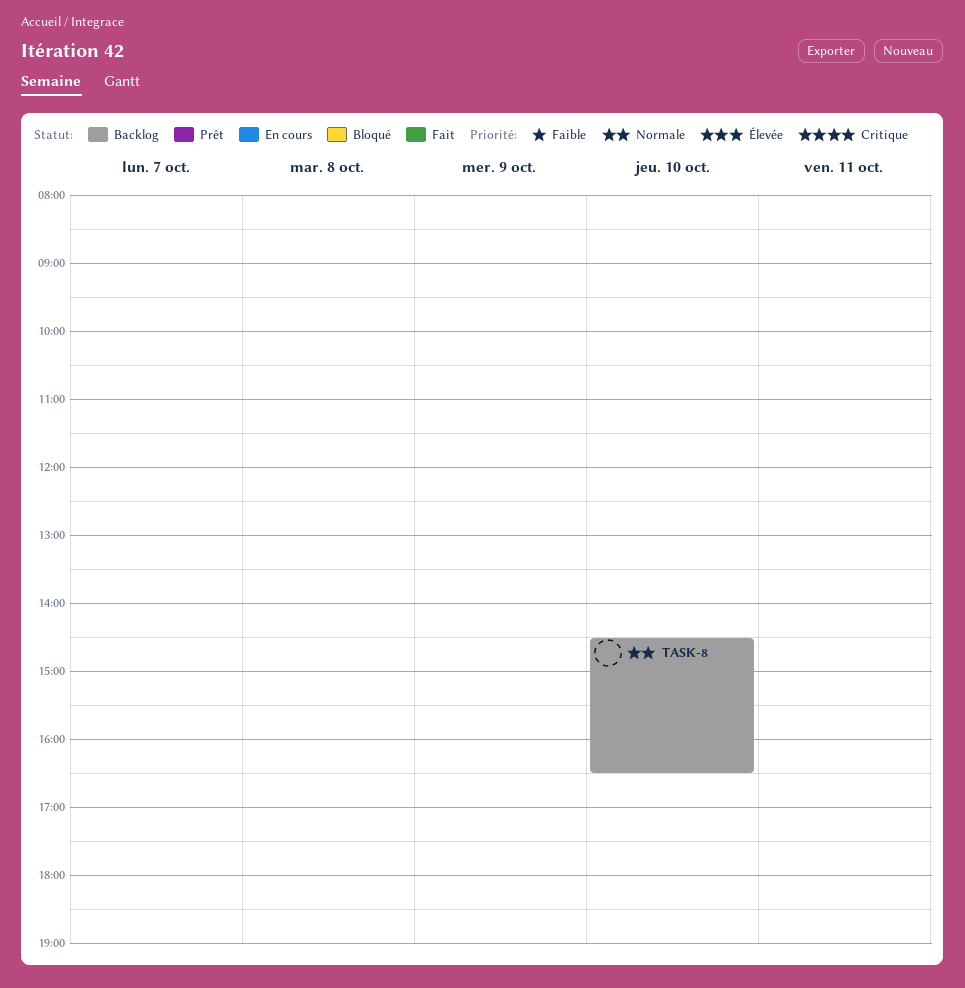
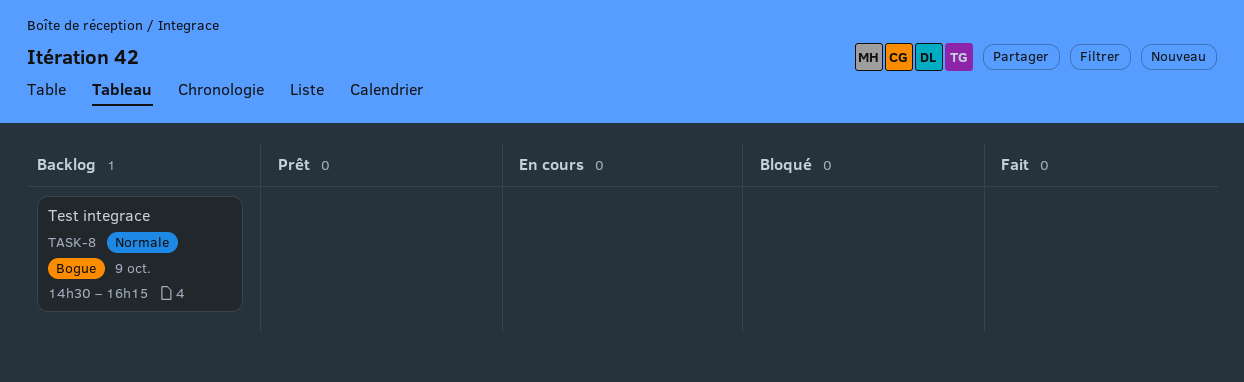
TASK-8, day: Oct 10 -> Oct 9
TASK-8, ends: 16:30 -> 16:15

